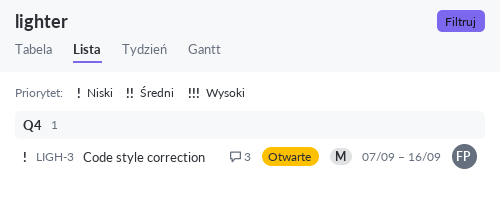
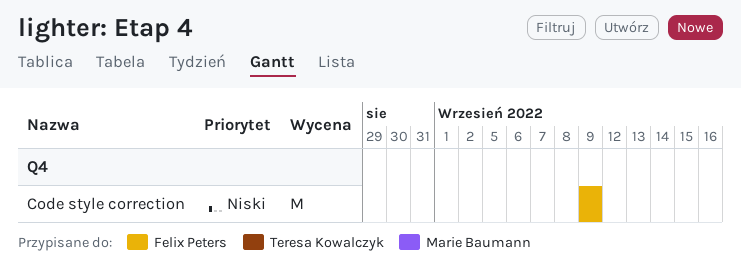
Code style correction, start: Sep 7 -> Sep 9
Code style correction, due: Sep 16 -> Sep 9

